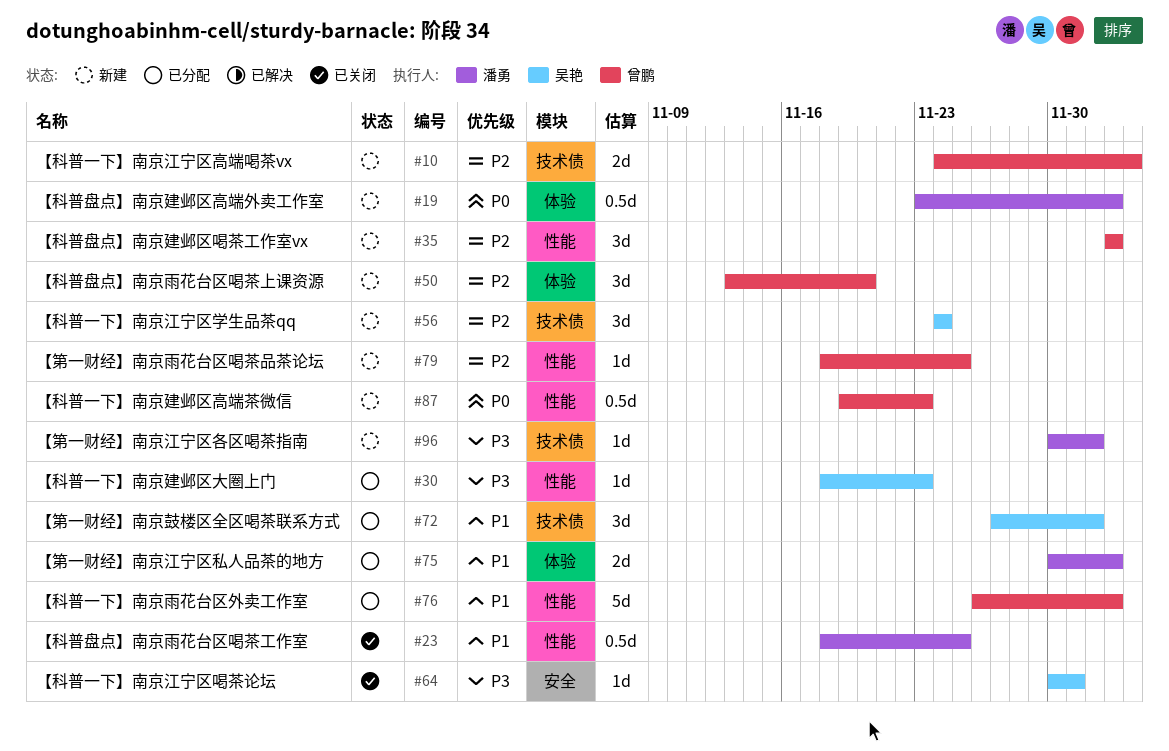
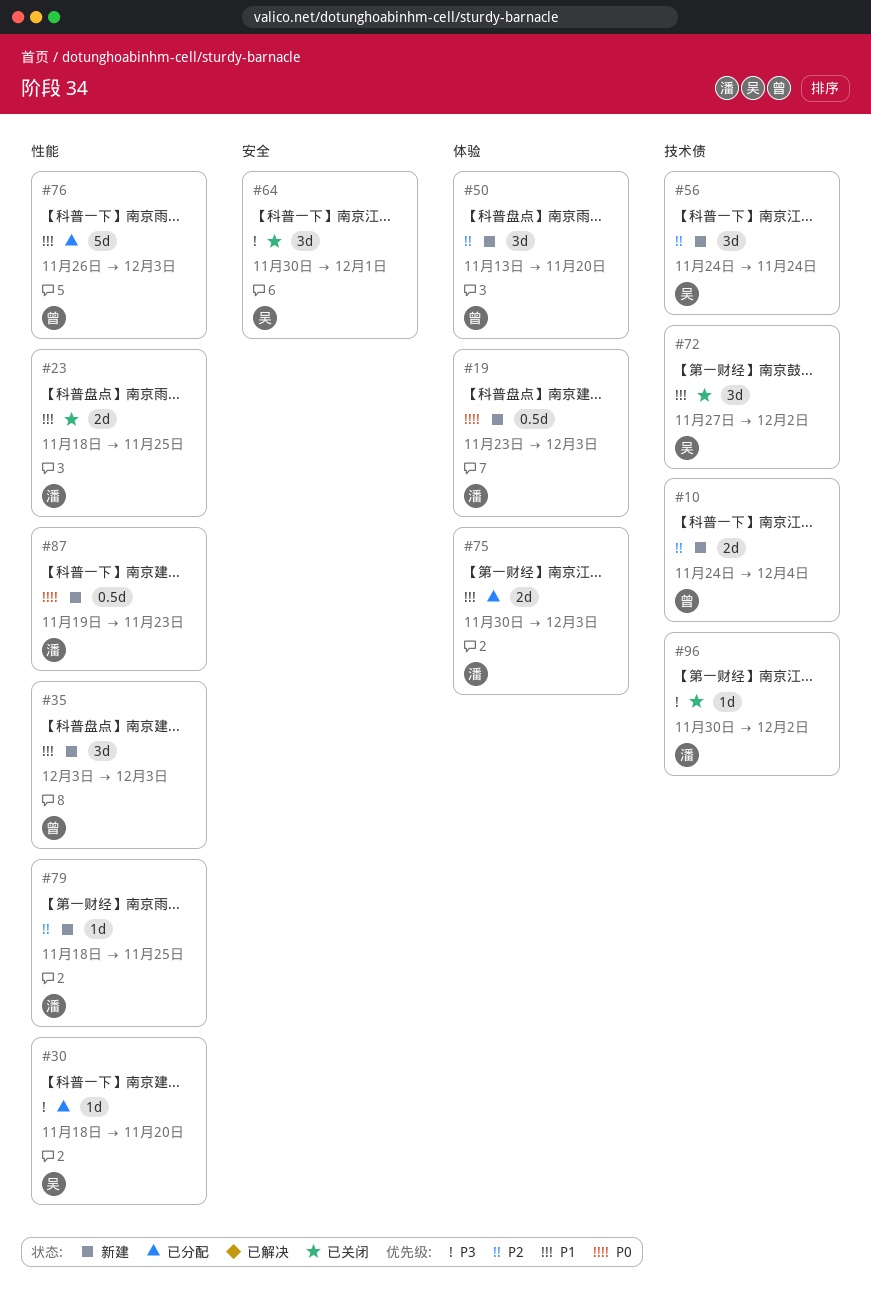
#23, estimate: 0.5d -> 2d
#30, due: Nov 23 -> Nov 20
#35, priority: P2 -> P1
#64, estimate: 1d -> 3d
#72, status: 已分配 -> 已关闭
#79, owner: 曾鹏 -> 潘勇
#87, owner: 曾鹏 -> 潘勇
#96, status: 新建 -> 已关闭

